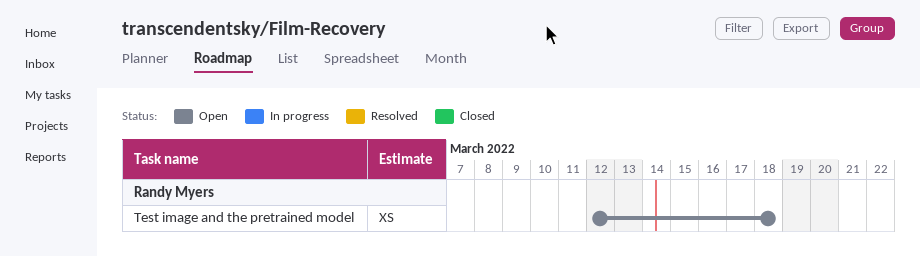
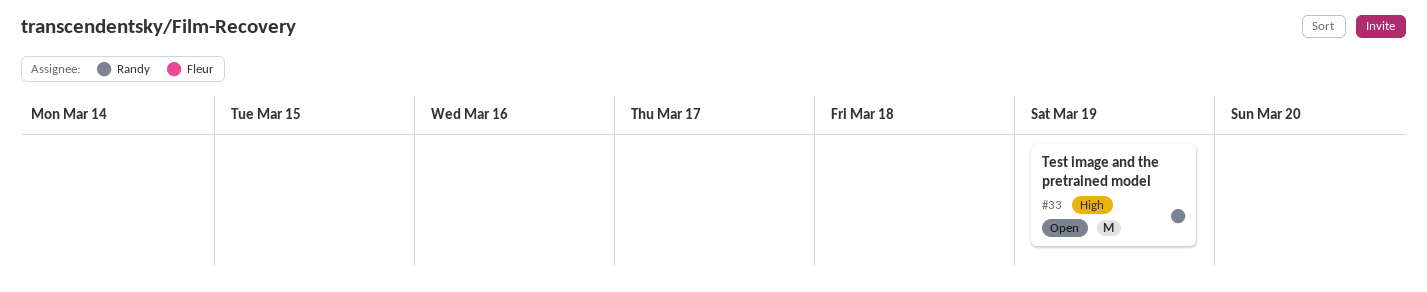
Test image and the pretrained model, estimate: XS -> M
Test image and the pretrained model, due: Mar 18 -> Mar 19

